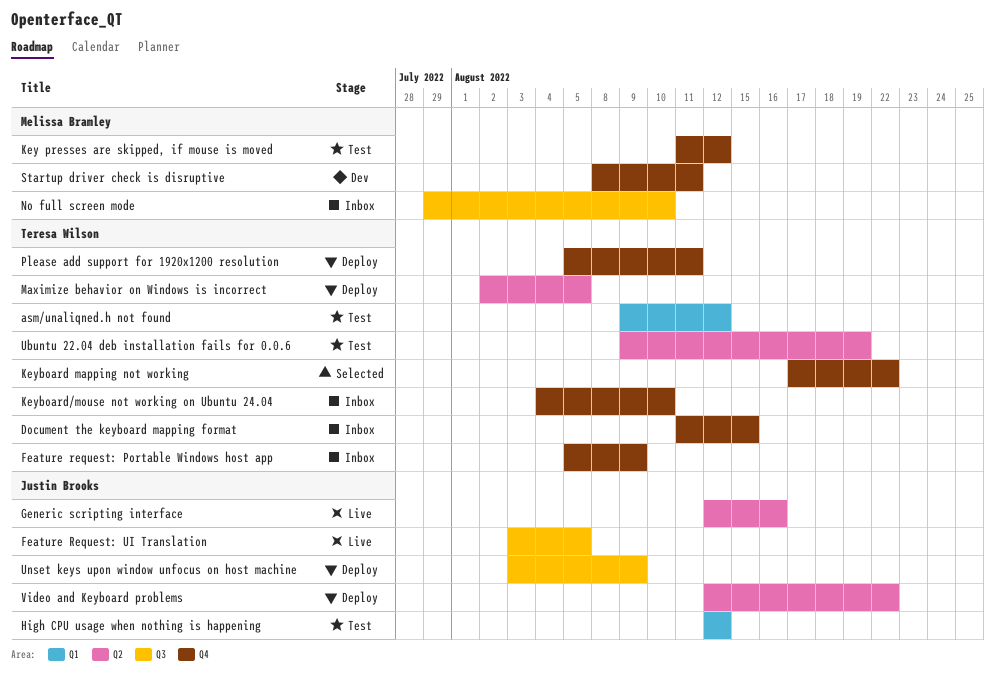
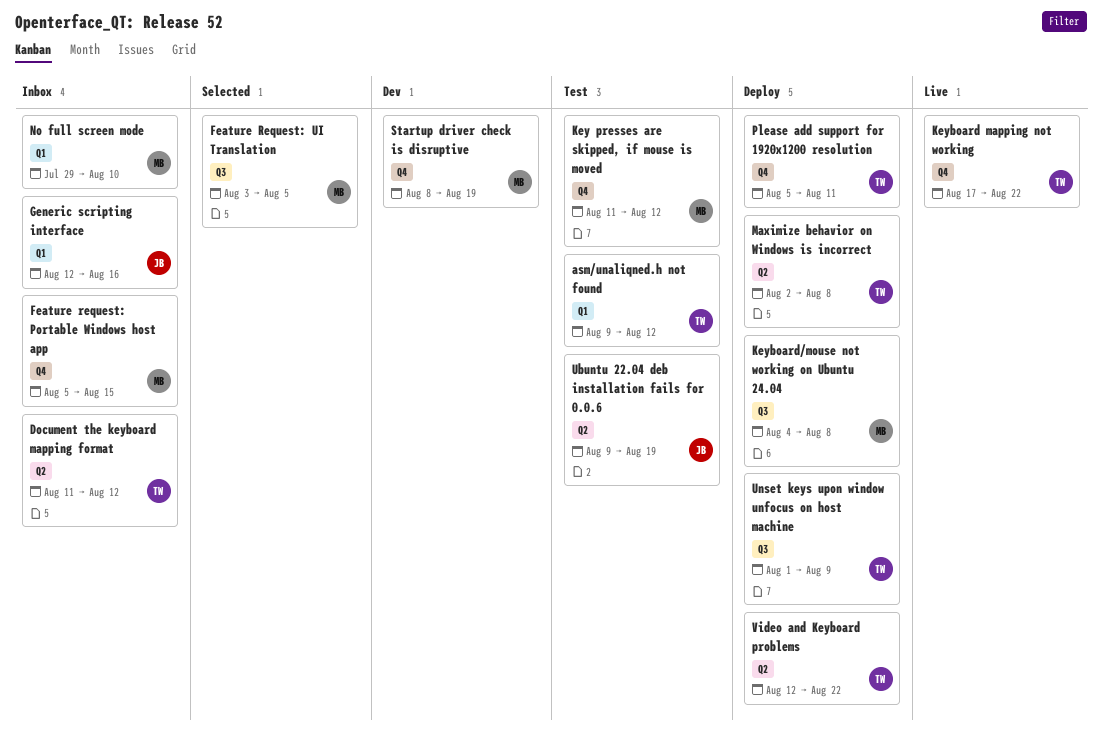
Document the keyboard mapping format, label: Q4 -> Q2
Document the keyboard mapping format, due: Aug 15 -> Aug 12
Feature request: Portable Windows host app, owner: Teresa Wilson -> Melissa Bramley
Feature request: Portable Windows host app, due: Aug 9 -> Aug 15
Feature Request: UI Translation, status: Live -> Selected
Feature Request: UI Translation, owner: Justin Brooks -> Melissa Bramley
Generic scripting interface, status: Live -> Inbox
Generic scripting interface, label: Q2 -> Q1
High CPU usage when nothing is happening: present -> none
Keyboard mapping not working, status: Selected -> Live
Keyboard/mouse not working on Ubuntu 24.04, status: Inbox -> Deploy
Keyboard/mouse not working on Ubuntu 24.04, owner: Teresa Wilson -> Melissa Bramley
Keyboard/mouse not working on Ubuntu 24.04, label: Q4 -> Q3
Keyboard/mouse not working on Ubuntu 24.04, due: Aug 10 -> Aug 8
Maximize behavior on Windows is incorrect, due: Aug 5 -> Aug 8
No full screen mode, label: Q3 -> Q1
Startup driver check is disruptive, due: Aug 11 -> Aug 19
Ubuntu 22.04 deb installation fails for 0.0.6, owner: Teresa Wilson -> Justin Brooks
Unset keys upon window unfocus on host machine, owner: Justin Brooks -> Teresa Wilson
Unset keys upon window unfocus on host machine, start: Aug 3 -> Aug 1
Video and Keyboard problems, owner: Justin Brooks -> Teresa Wilson

